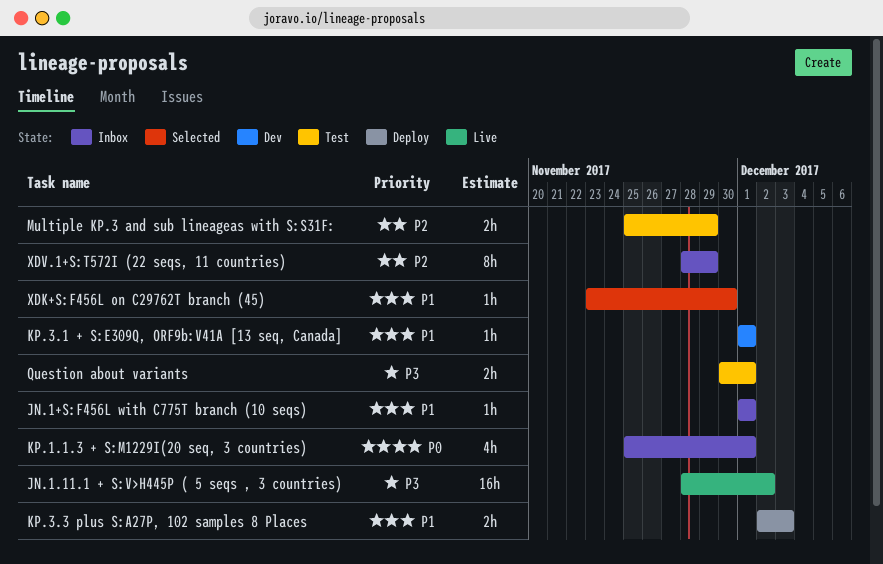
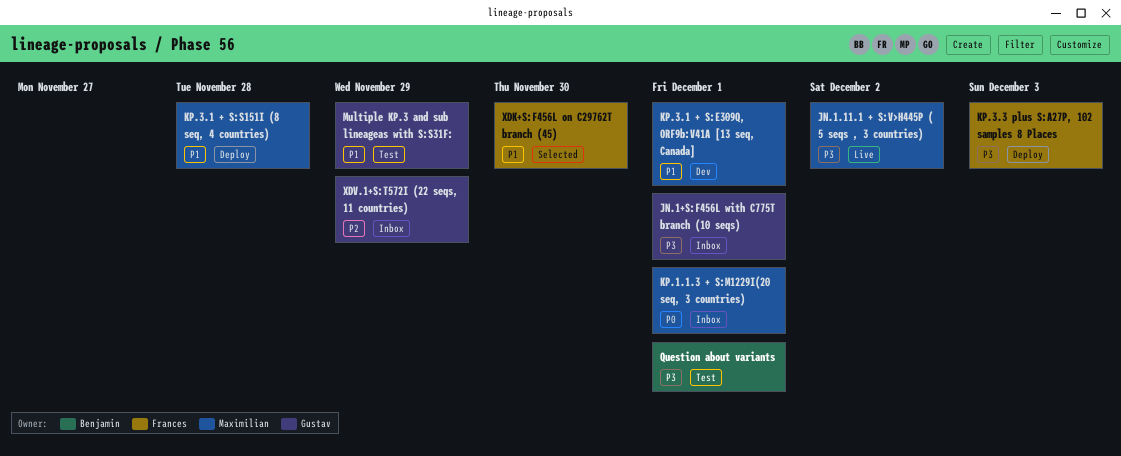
JN.1+S:F456L with C775T branch (10 seqs), priority: P1 -> P3
KP.3.1 + S:S151I (8 seq, 4 countries): none -> present
KP.3.3 plus S:A27P, 102 samples 8 Places, priority: P1 -> P3
Multiple KP.3 and sub lineageas with S:S31F:, priority: P2 -> P1

